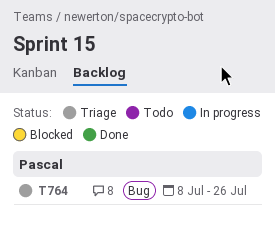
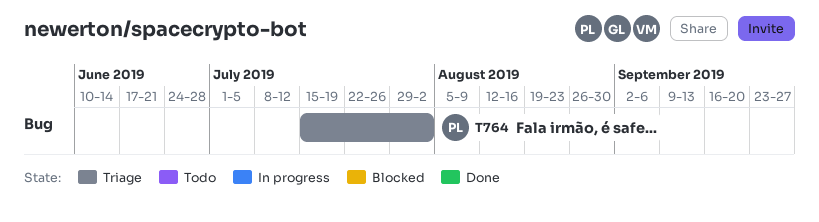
T764, start: Jul 8 -> Jul 15
T764, due: Jul 26 -> Aug 2

